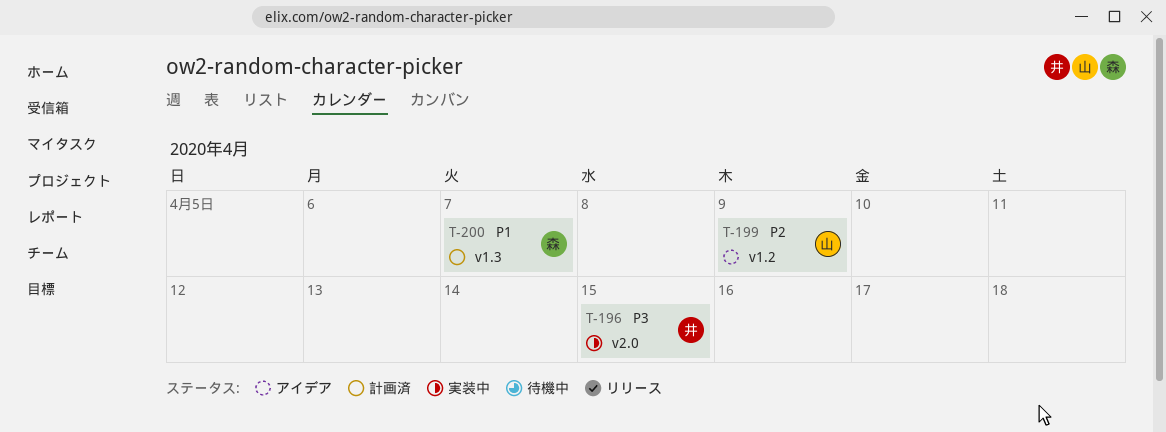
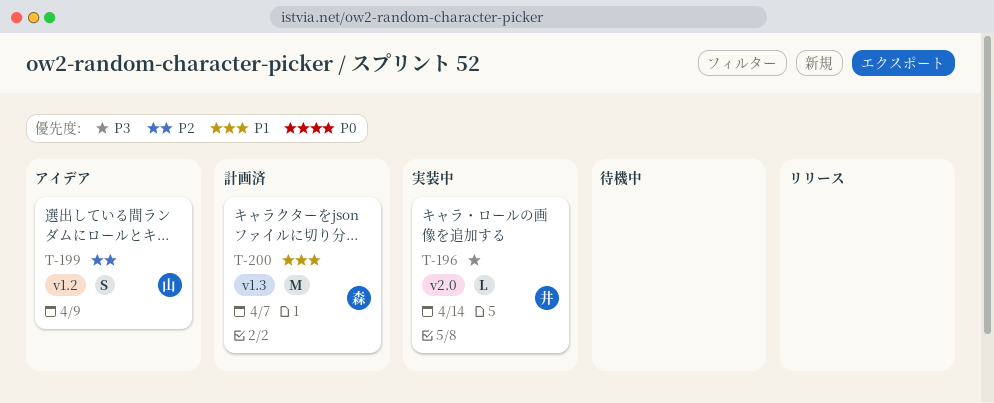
T-196, due: Apr 15 -> Apr 14

